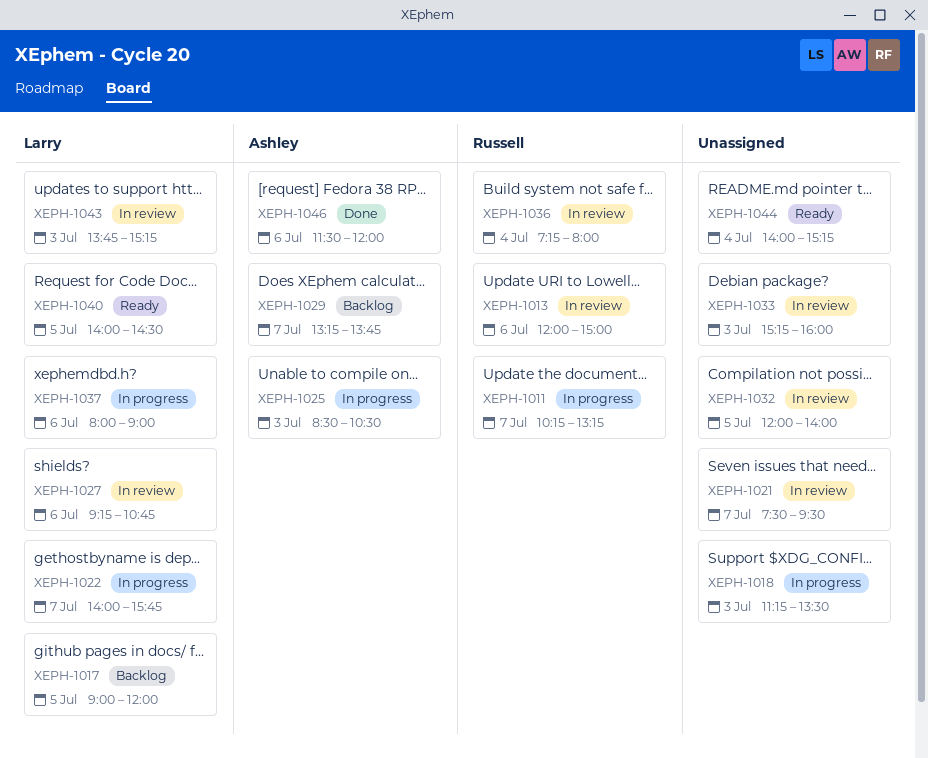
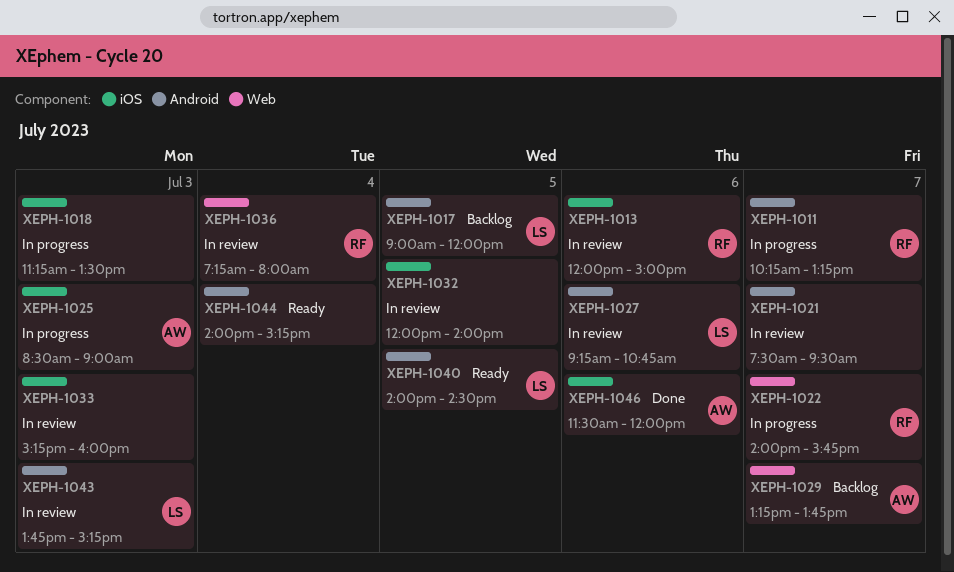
XEPH-1022, owner: Larry -> Russell
XEPH-1025, ends: 10:30 -> 09:00
XEPH-1037: present -> none

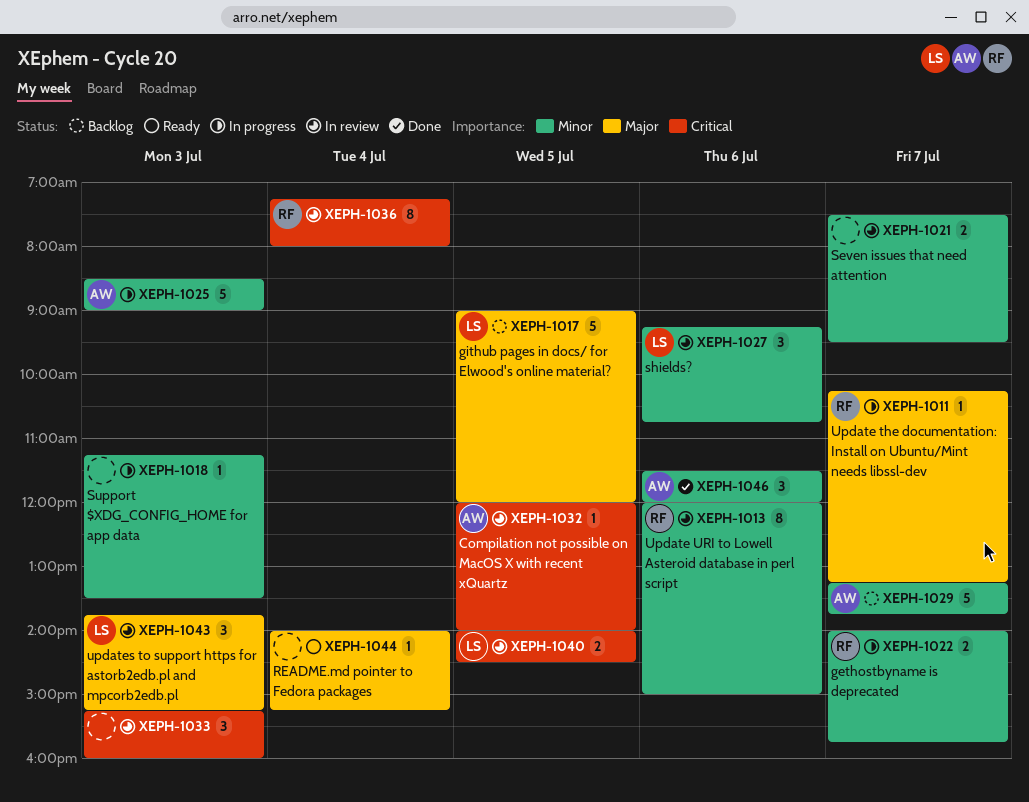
XEPH-1032, owner: none -> AW
XEPH-1040, status: Ready -> In review

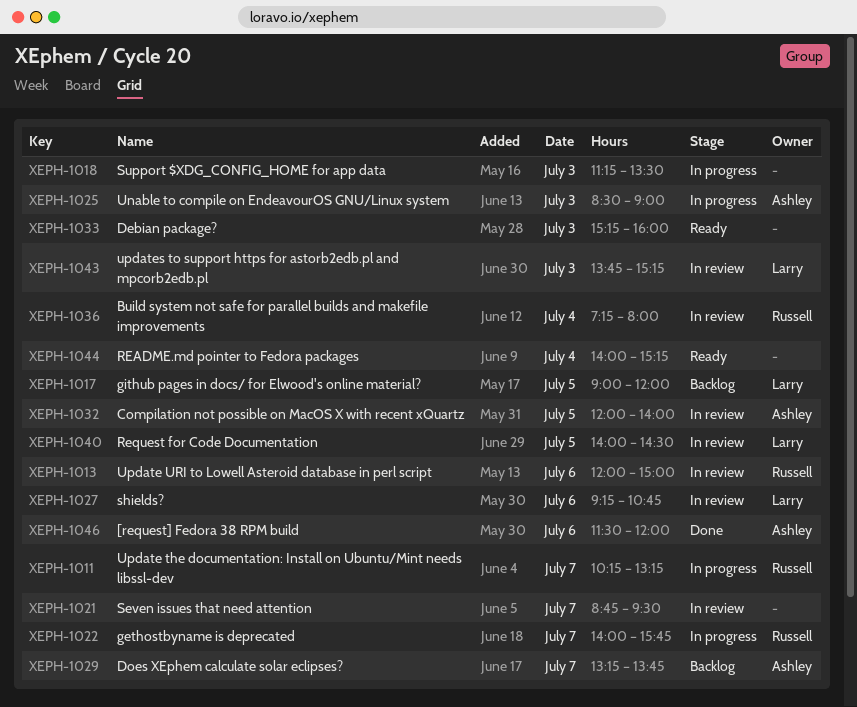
XEPH-1021, begins: 07:30 -> 08:45
XEPH-1033, status: In review -> Ready

